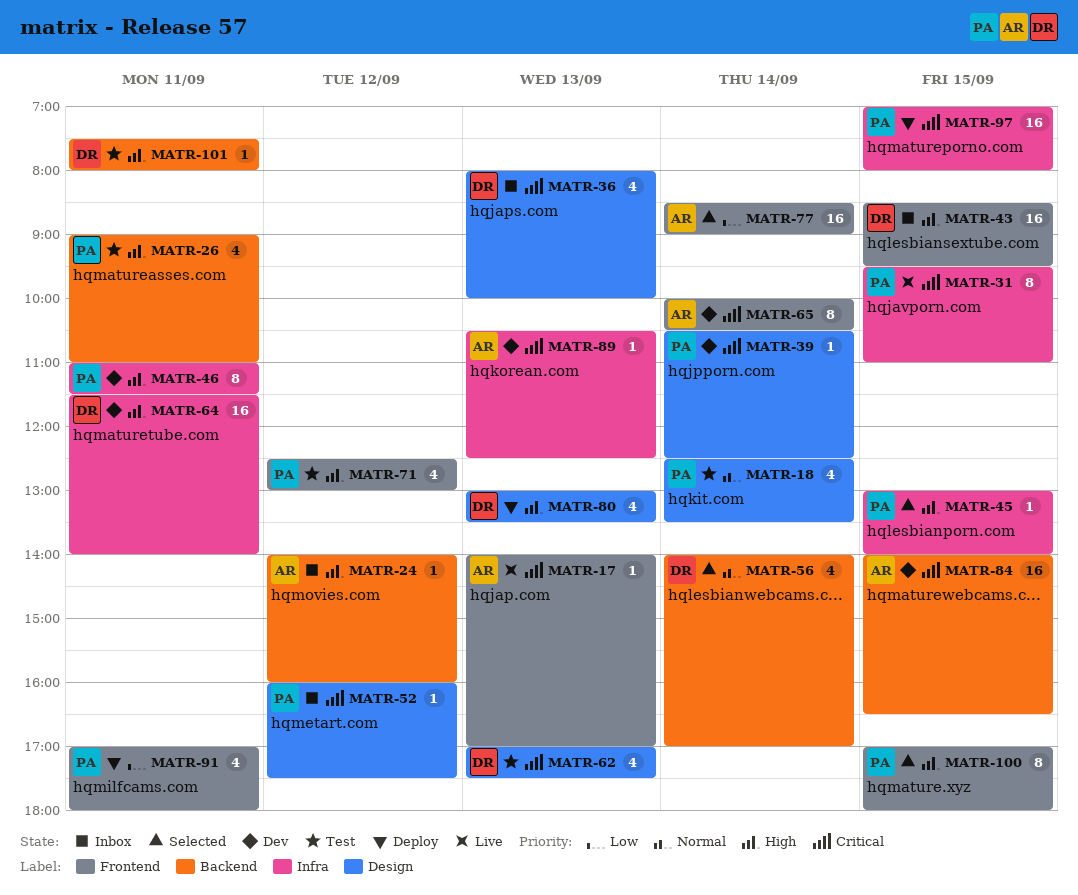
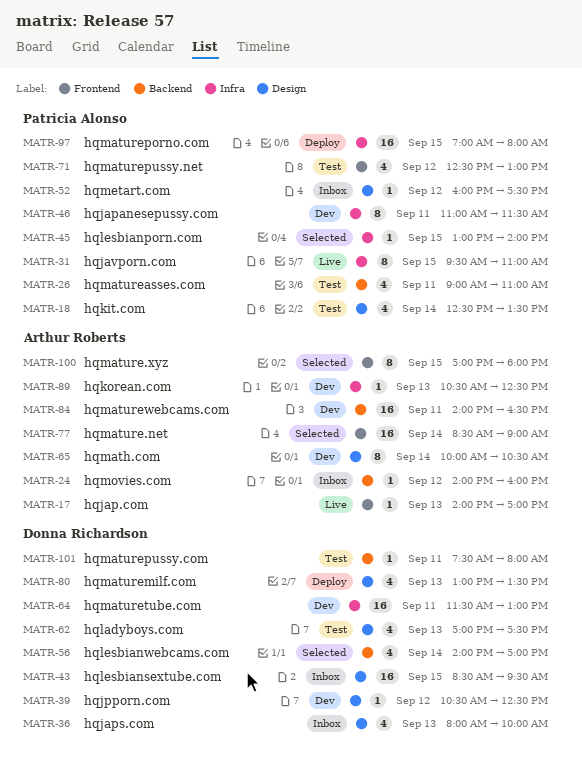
MATR-39, owner: Patricia Alonso -> Donna Richardson
MATR-39, day: Sep 14 -> Sep 12
MATR-43, label: Frontend -> Design
MATR-64, ends: 14:00 -> 13:00
MATR-65, label: Frontend -> Design
MATR-84, day: Sep 15 -> Sep 11
MATR-91: present -> none
MATR-100, owner: Patricia Alonso -> Arthur Roberts

